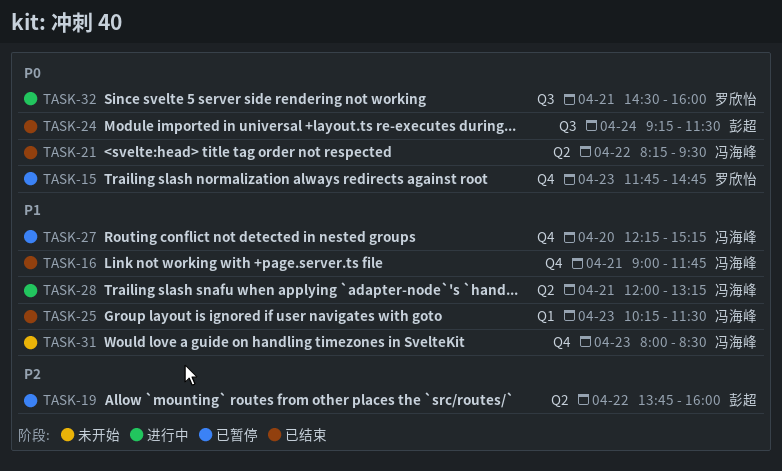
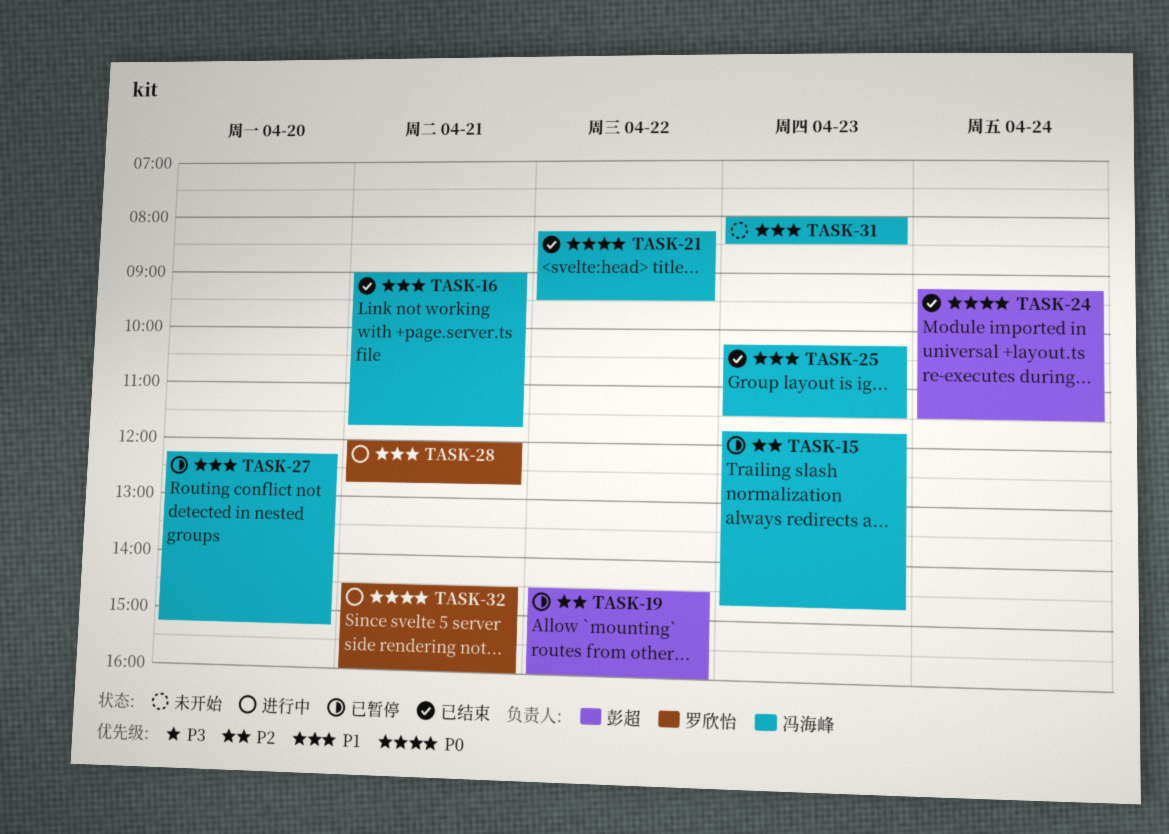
TASK-15, owner: 罗欣怡 -> 冯海峰
TASK-15, priority: P0 -> P2
TASK-19, begins: 13:45 -> 14:30
TASK-28, owner: 冯海峰 -> 罗欣怡
TASK-28, ends: 13:15 -> 12:45

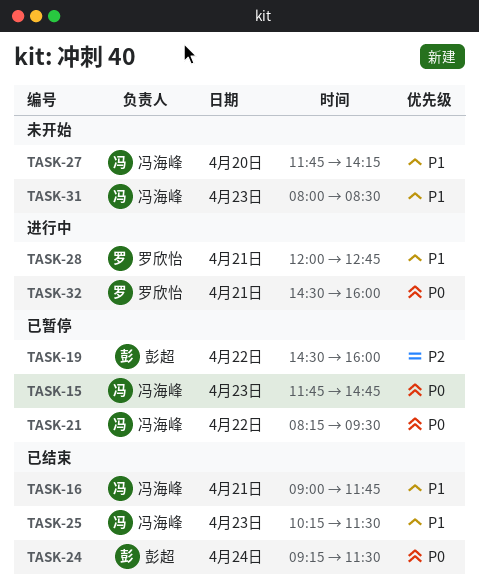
TASK-15, priority: P2 -> P0
TASK-21, status: 已结束 -> 已暂停
TASK-27, status: 已暂停 -> 未开始
TASK-27, begins: 12:15 -> 11:45
TASK-27, ends: 15:15 -> 14:15

